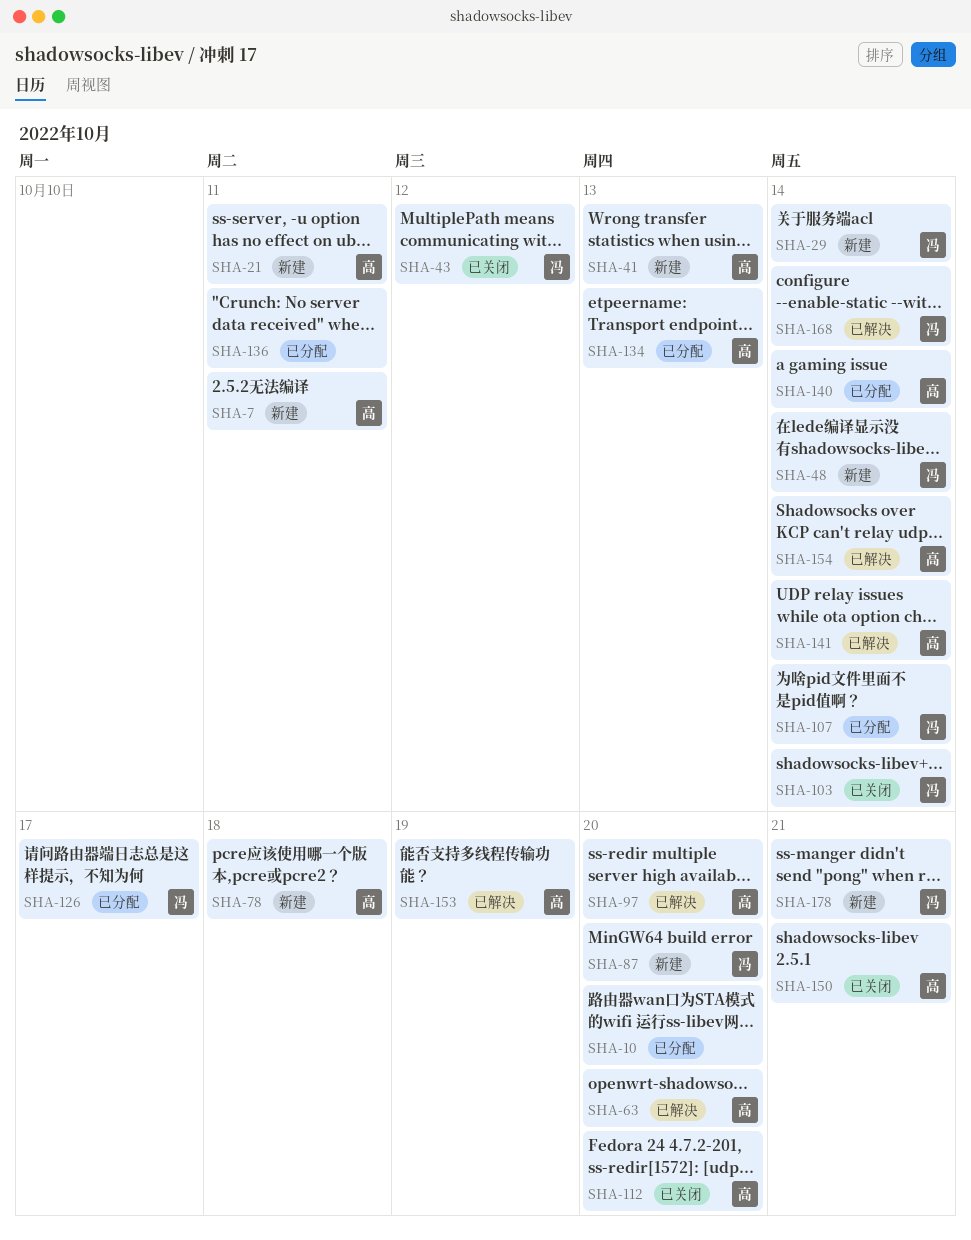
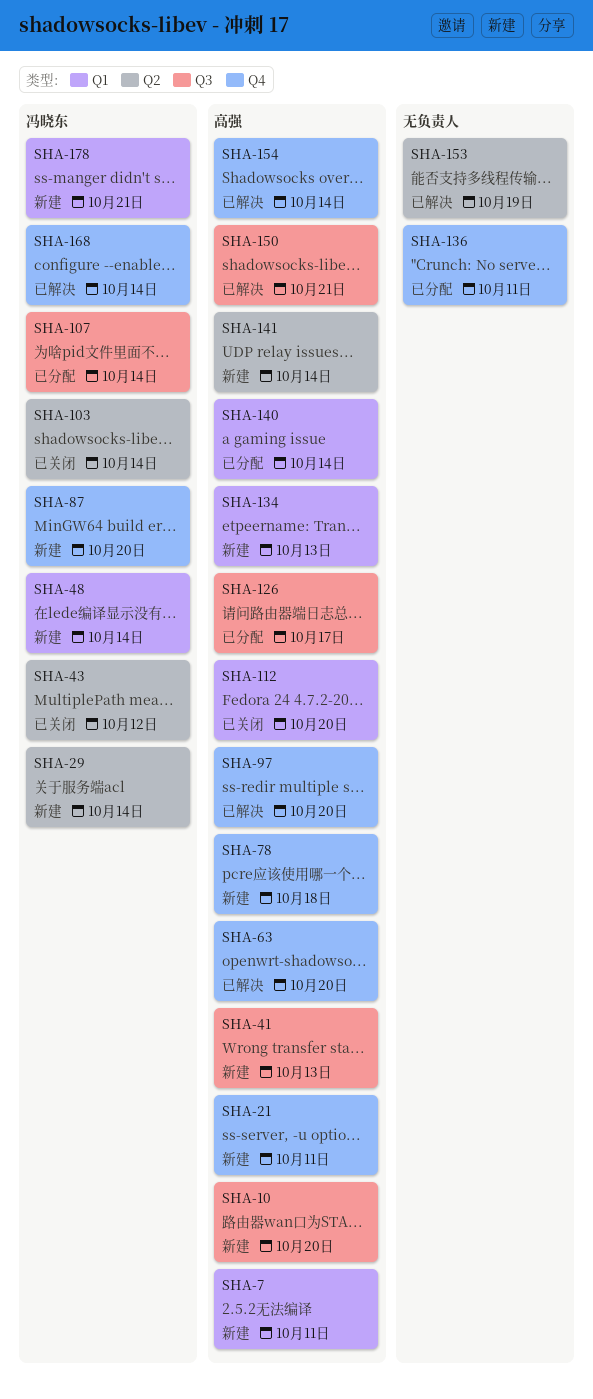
SHA-10, status: 已分配 -> 新建
SHA-10, owner: none -> 高强
SHA-126, owner: 冯晓东 -> 高强
SHA-134, status: 已分配 -> 新建
SHA-141, status: 已解决 -> 新建
SHA-150, status: 已关闭 -> 已解决
SHA-153, owner: 高强 -> none

